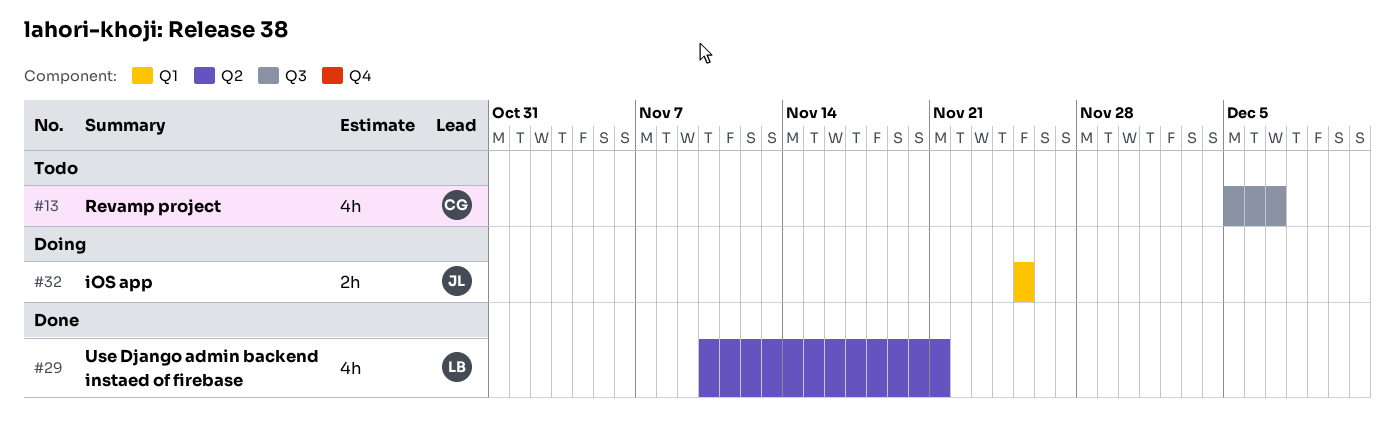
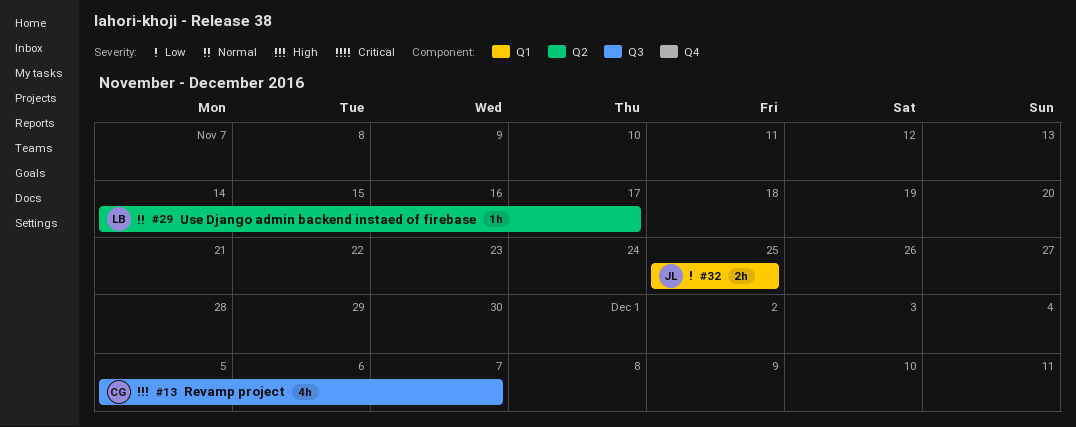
#29, estimate: 4h -> 1h
#29, start: Nov 10 -> Nov 14
#29, due: Nov 21 -> Nov 17

